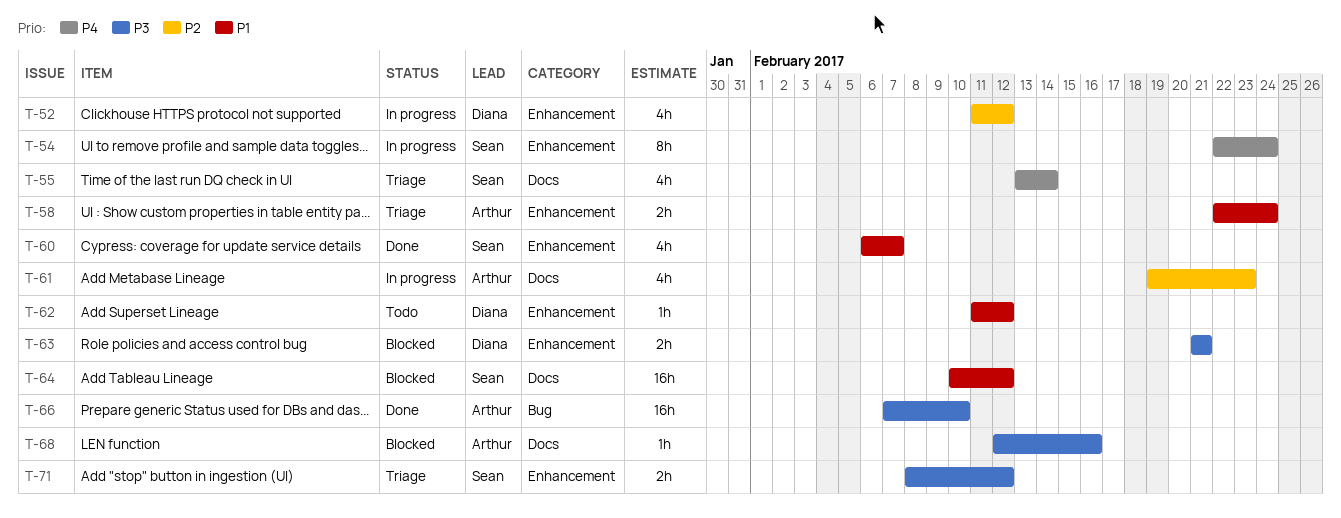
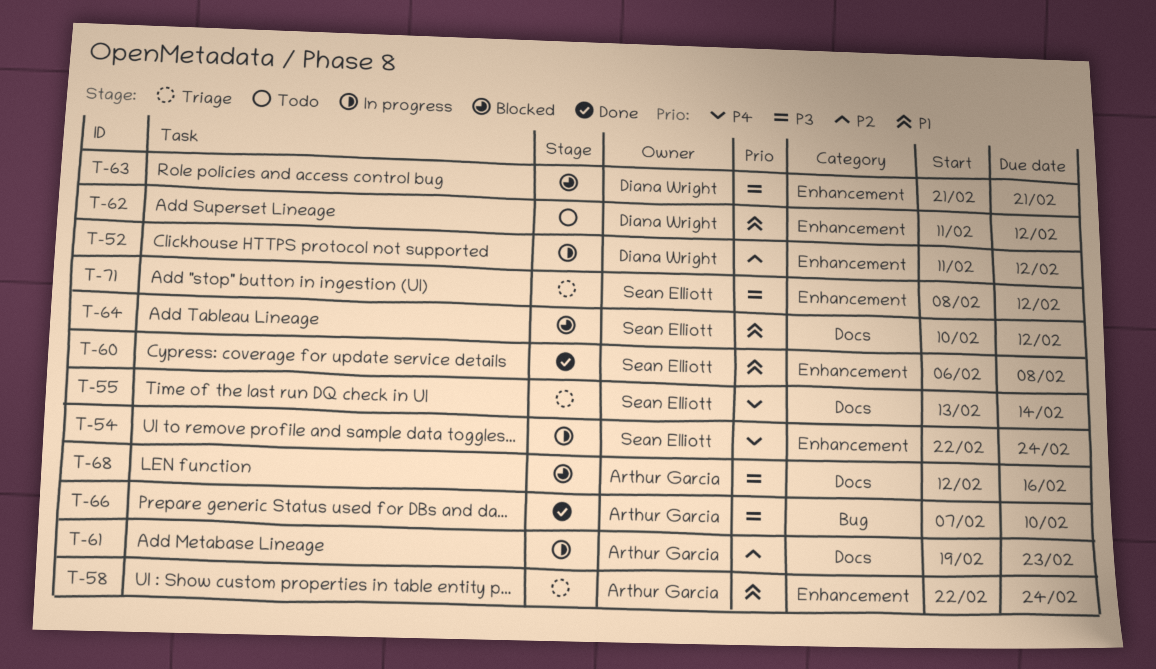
T-60, due: Feb 7 -> Feb 8

